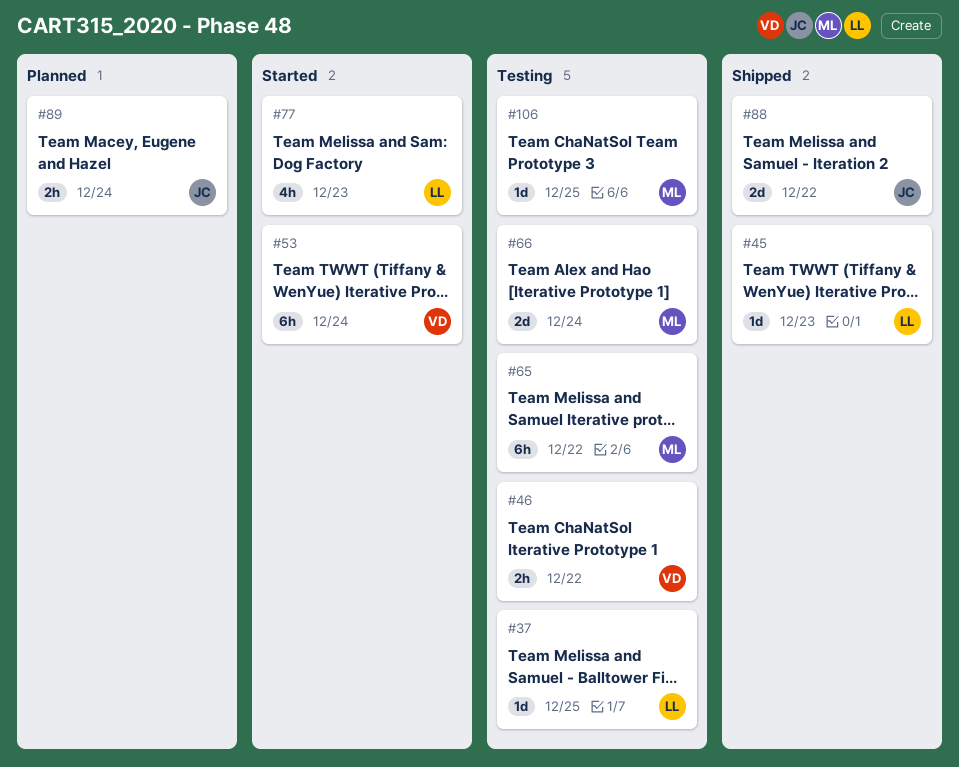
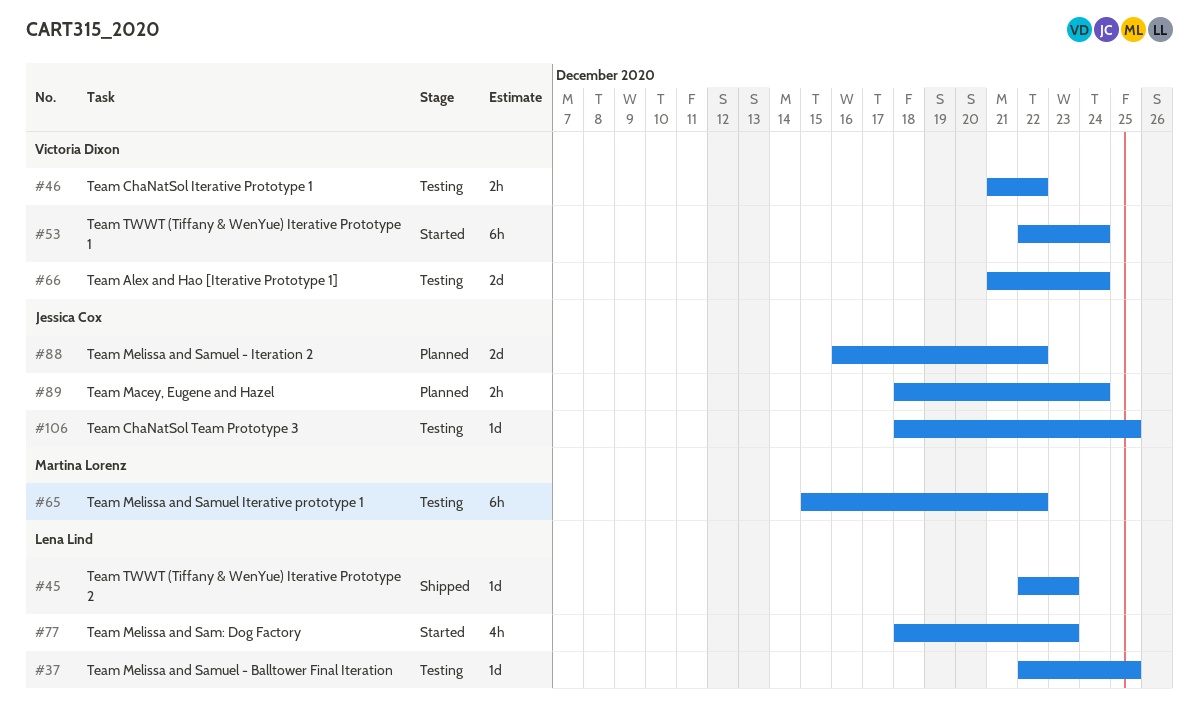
#66, owner: Martina Lorenz -> Victoria Dixon
#88, status: Shipped -> Planned
#106, owner: Martina Lorenz -> Jessica Cox

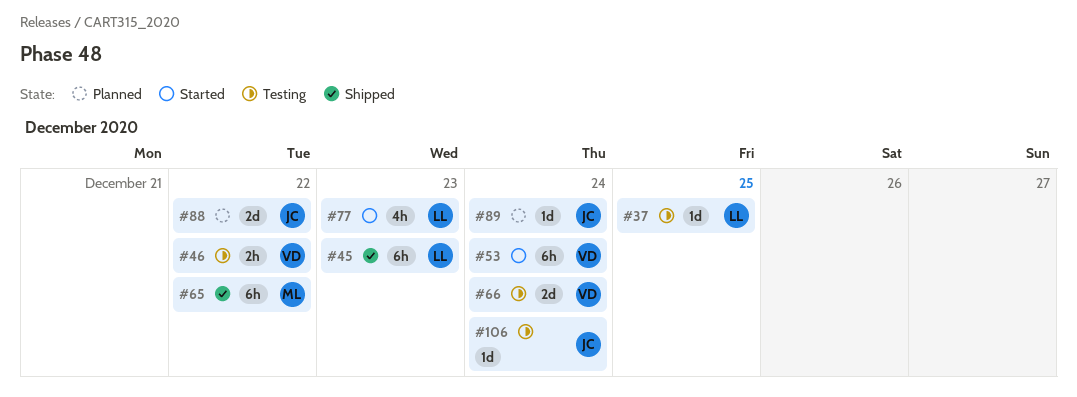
#45, estimate: 1d -> 6h
#65, status: Testing -> Shipped
#89, estimate: 2h -> 1d
#106, due: Dec 25 -> Dec 24

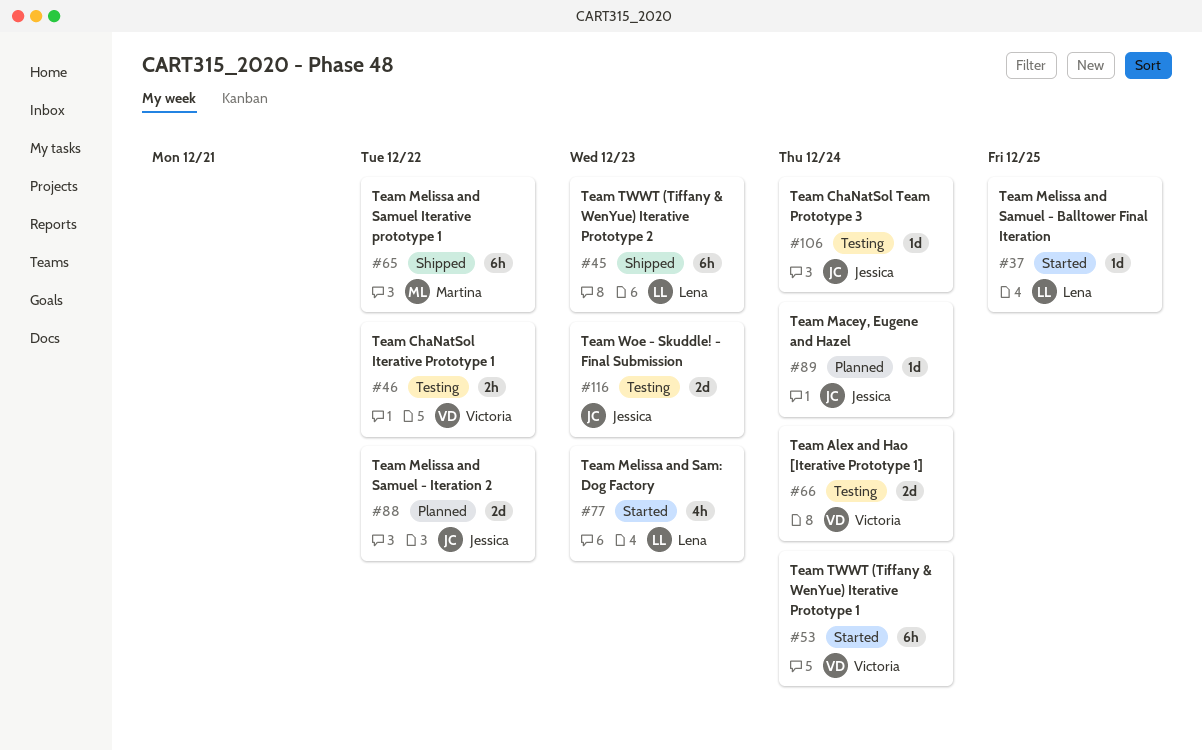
#37, status: Testing -> Started
#116: none -> present

